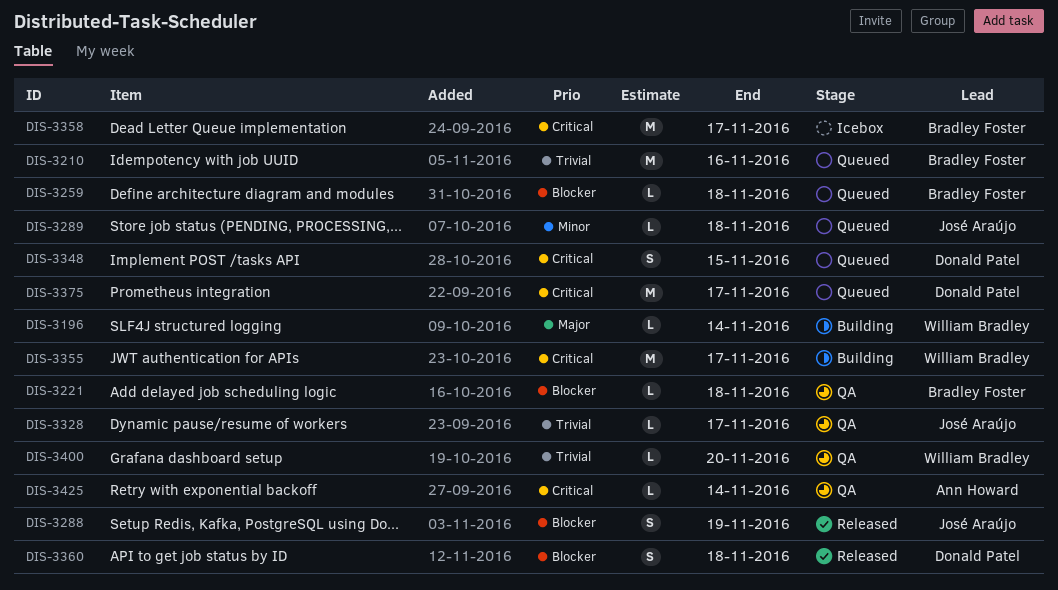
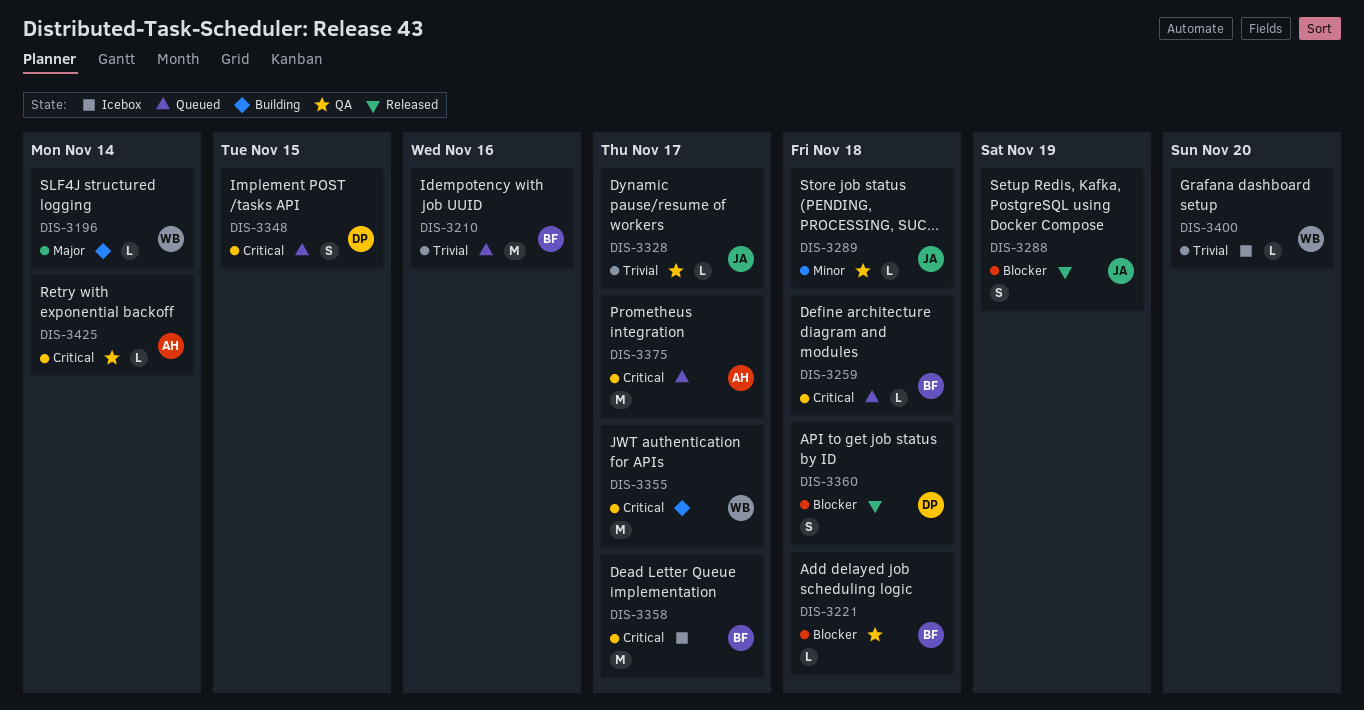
DIS-3259, priority: Blocker -> Critical
DIS-3289, status: Queued -> QA
DIS-3375, owner: Donald Patel -> Ann Howard
DIS-3400, status: QA -> Icebox

